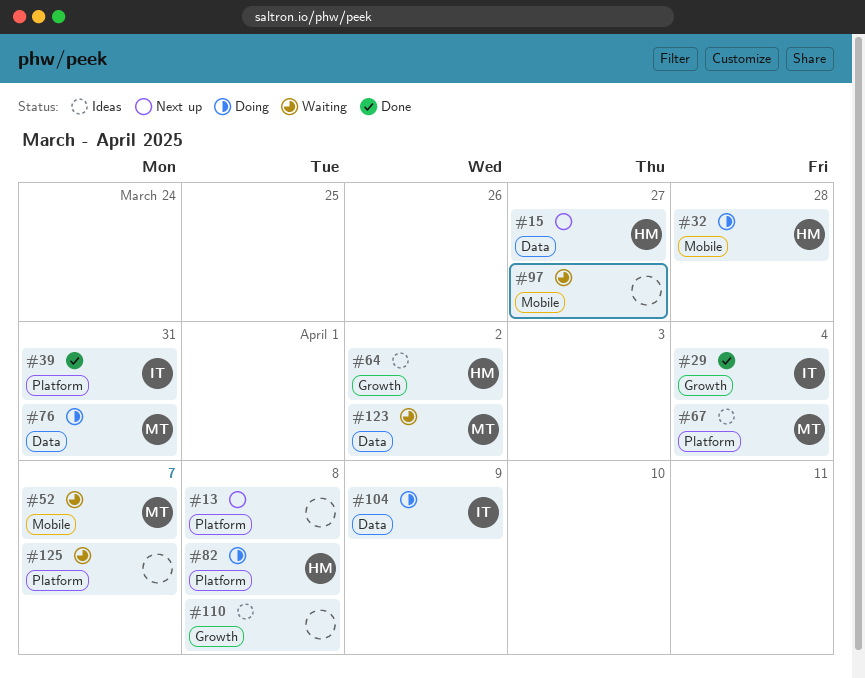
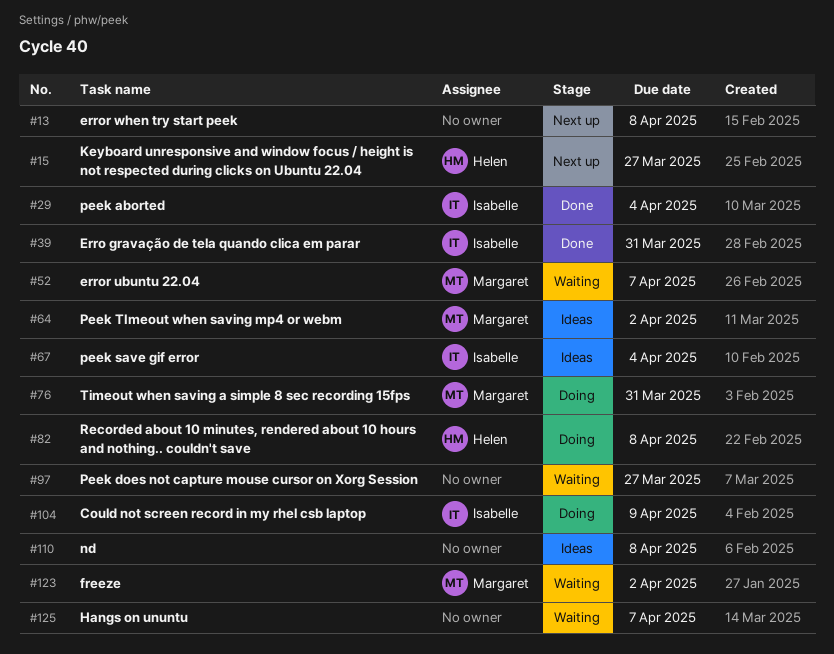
#32: present -> none
#64, owner: Helen -> Margaret
#67, owner: Margaret -> Isabelle

